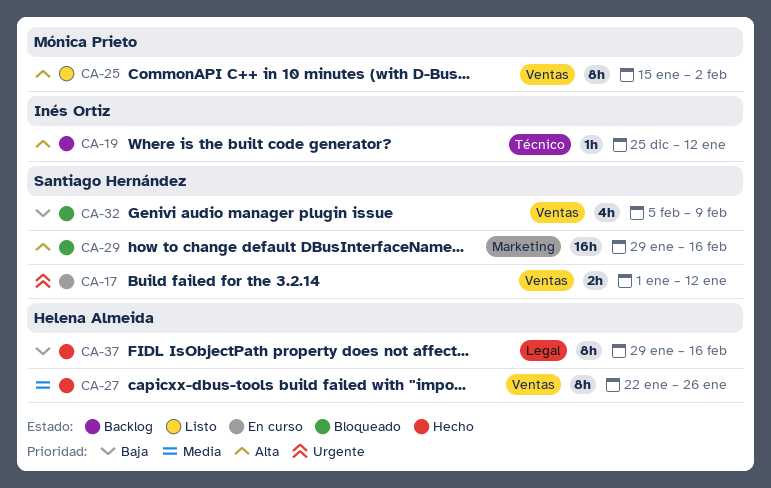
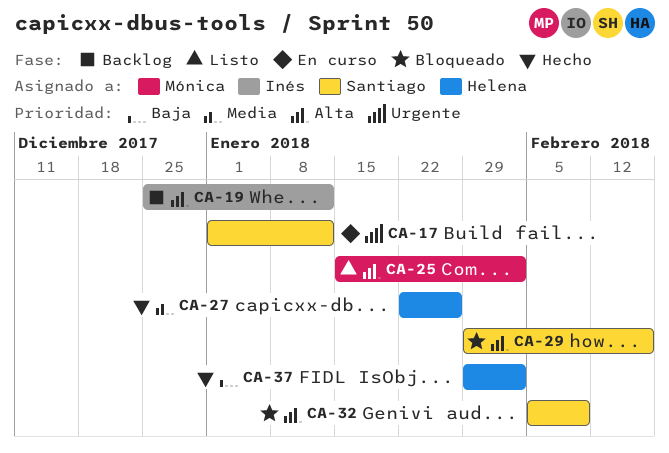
CA-32, priority: Baja -> Alta
CA-37, due: Feb 16 -> Feb 2

